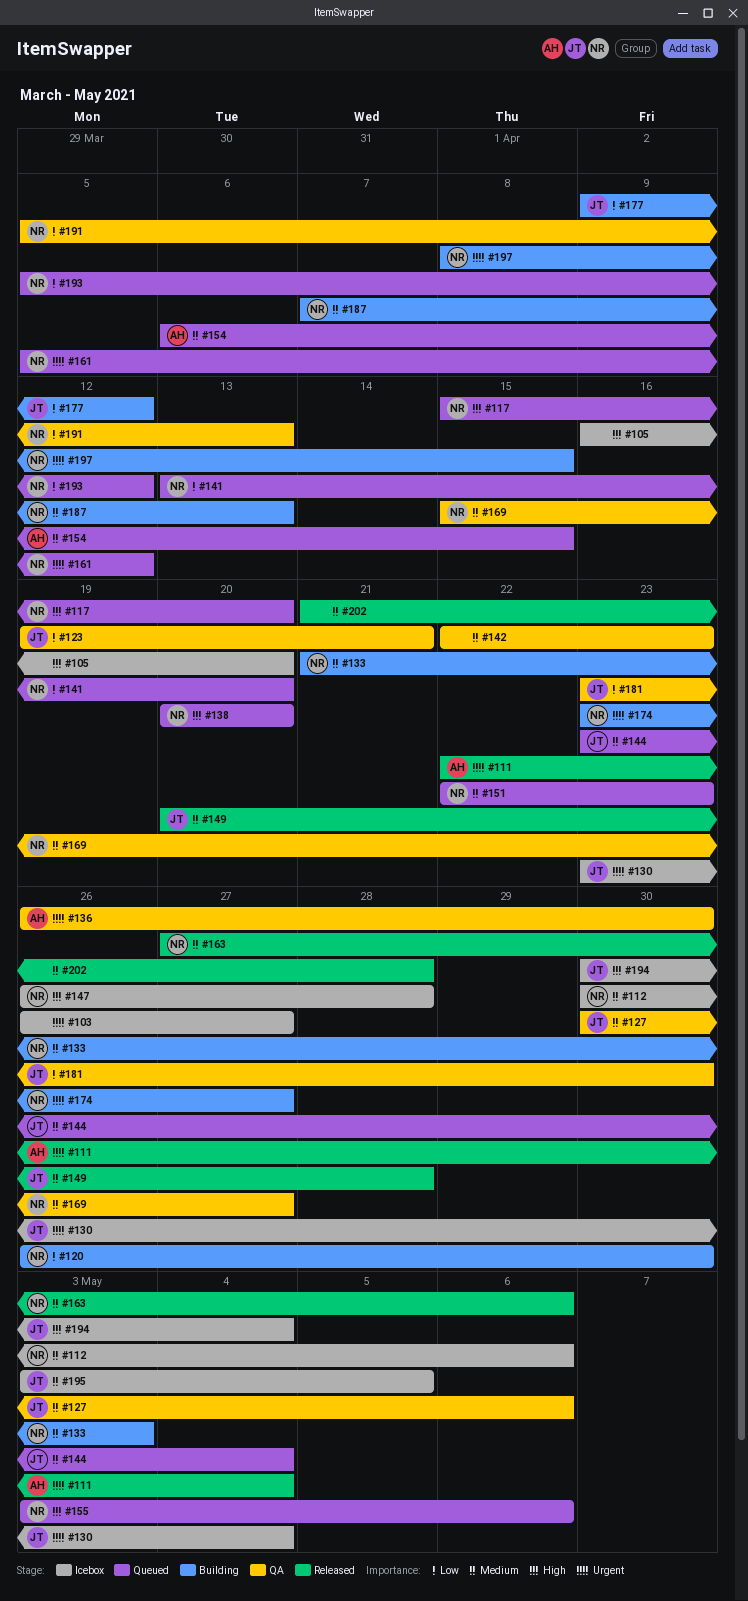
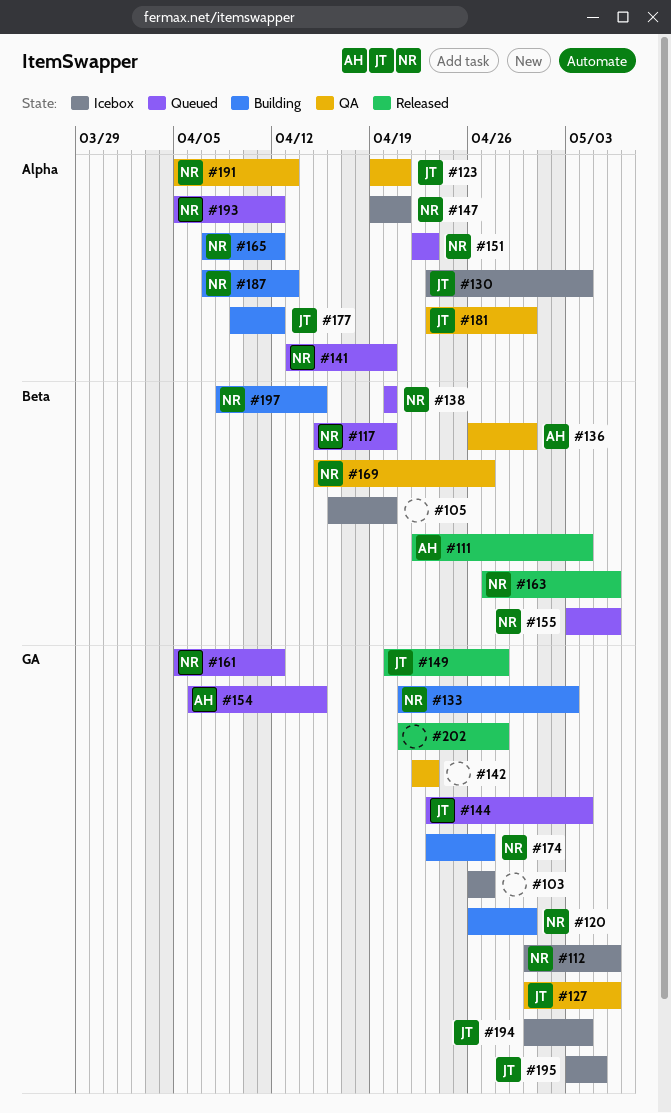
#147, start: Apr 26 -> Apr 19
#147, due: Apr 28 -> Apr 21
#165: none -> present

